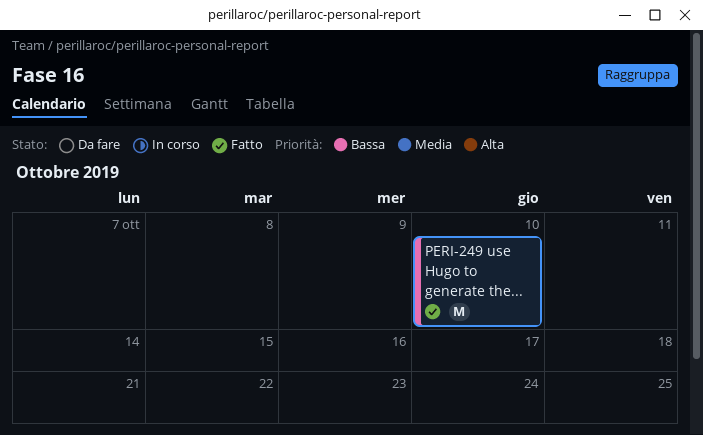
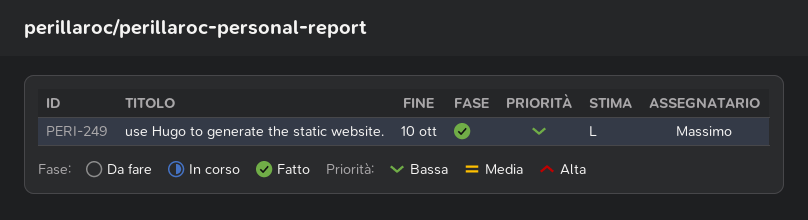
PERI-249, estimate: M -> L

